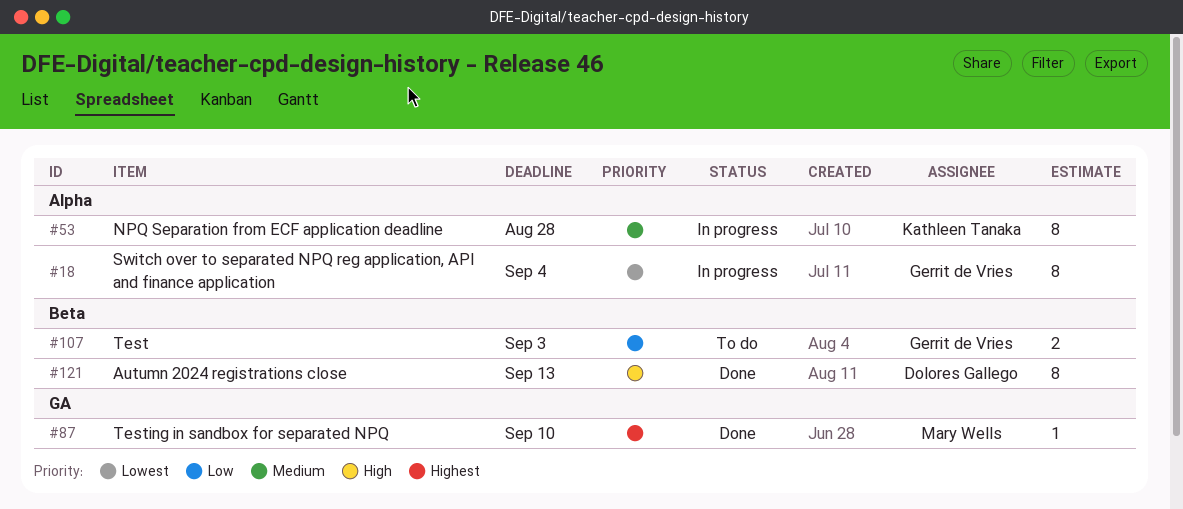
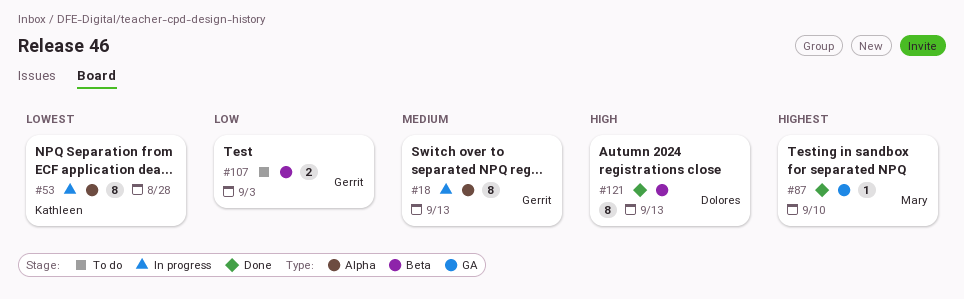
#18, priority: Lowest -> Medium
#18, due: Sep 4 -> Sep 13
#53, priority: Medium -> Lowest

